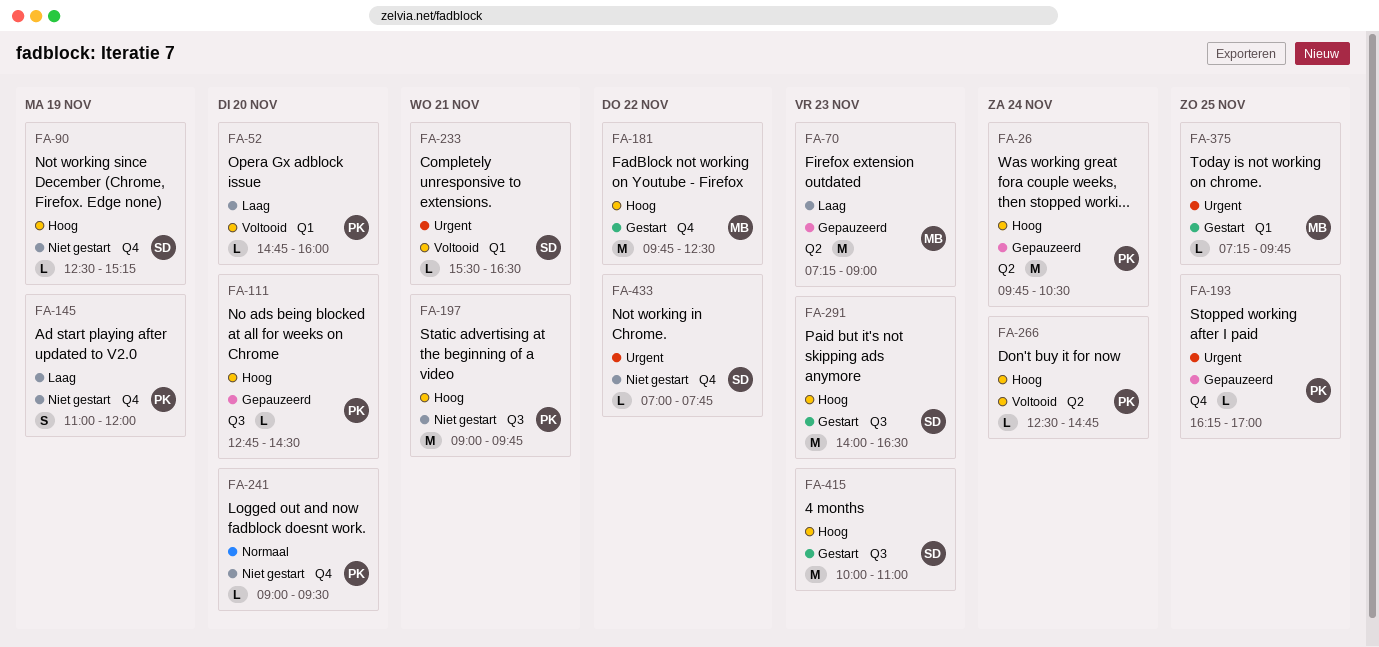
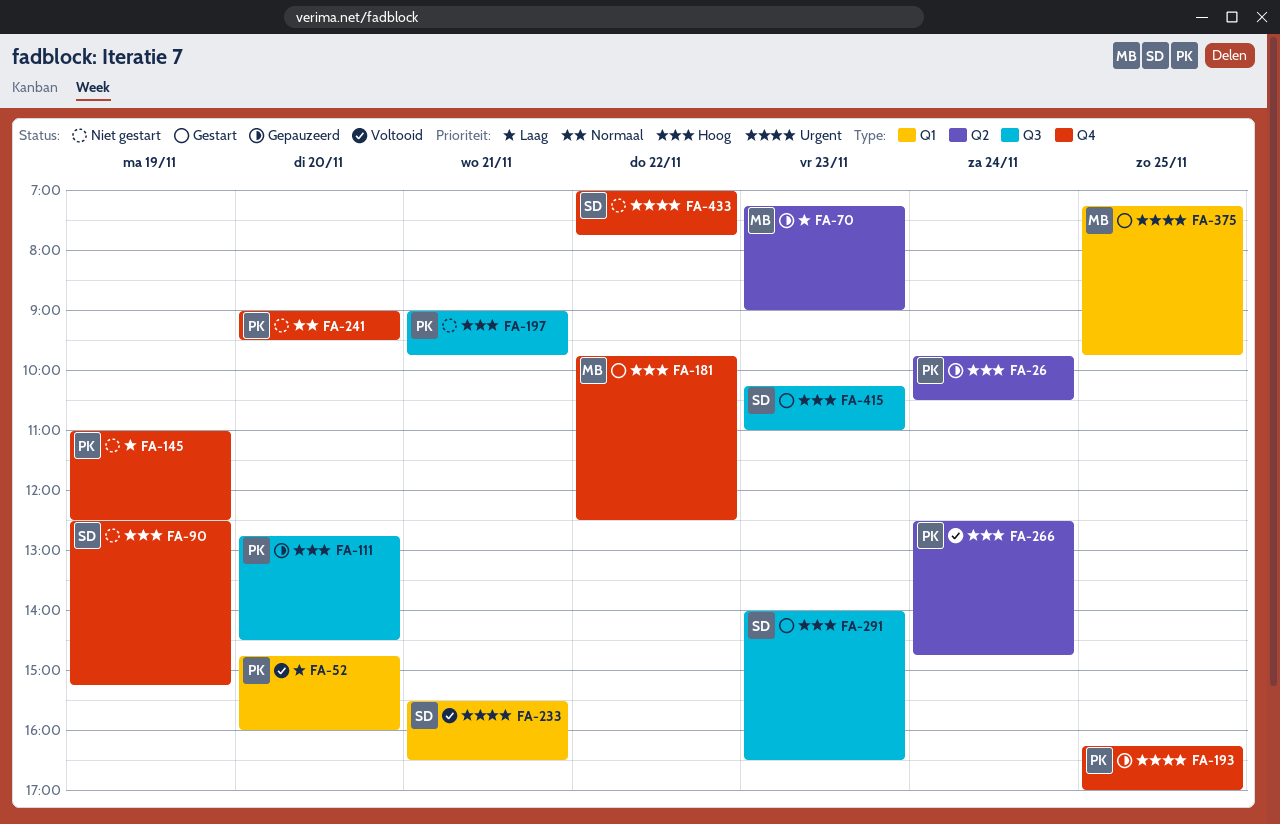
FA-145, ends: 12:00 -> 12:30
FA-415, begins: 10:00 -> 10:15

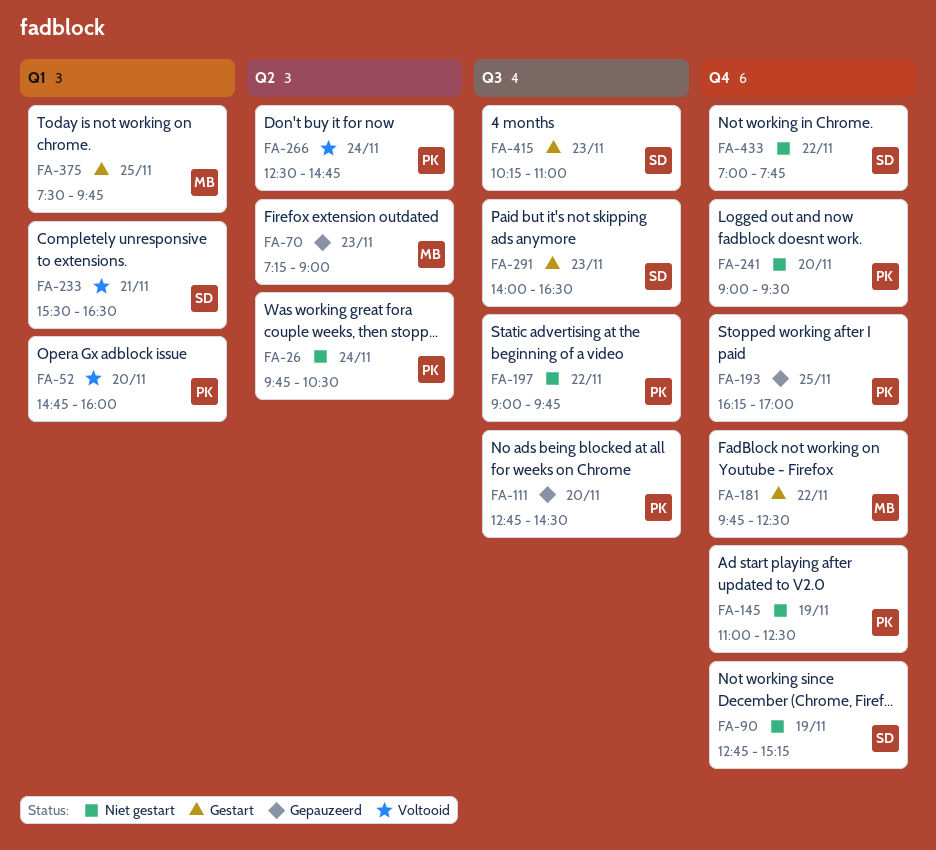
FA-26, status: Gepauzeerd -> Niet gestart
FA-90, begins: 12:30 -> 12:45
FA-197, day: Nov 21 -> Nov 22
FA-375, begins: 07:15 -> 07:30

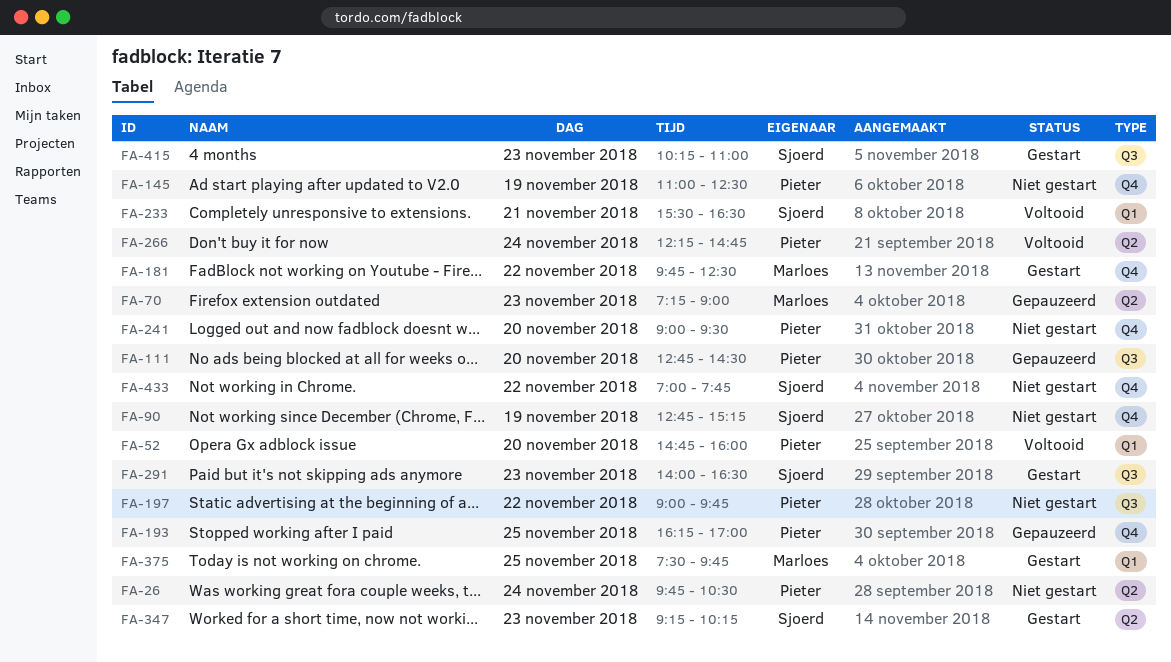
FA-266, begins: 12:30 -> 12:15
FA-347: none -> present

